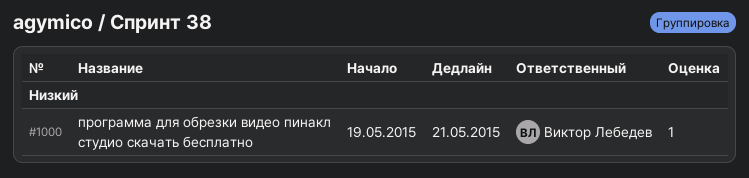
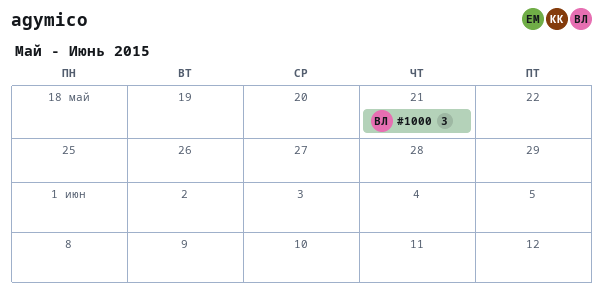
#1000, estimate: 1 -> 3
#1000, start: May 19 -> May 21

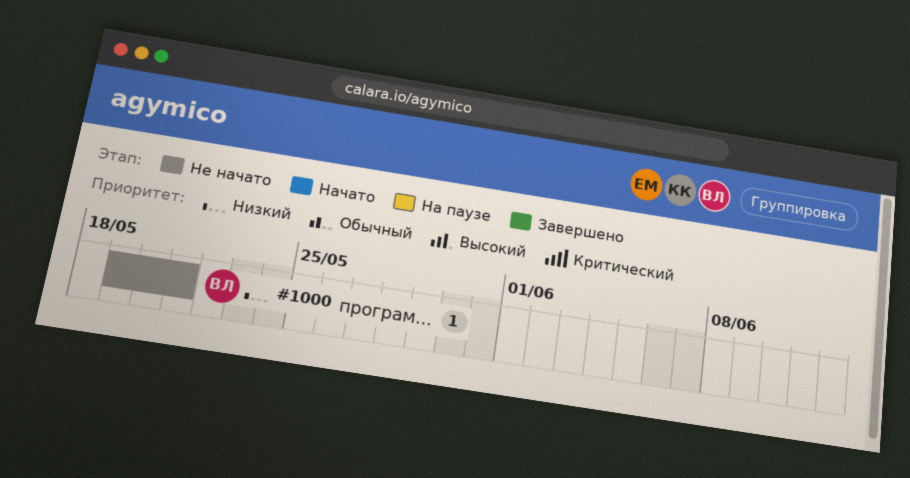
#1000, estimate: 3 -> 1
#1000, start: May 21 -> May 19

